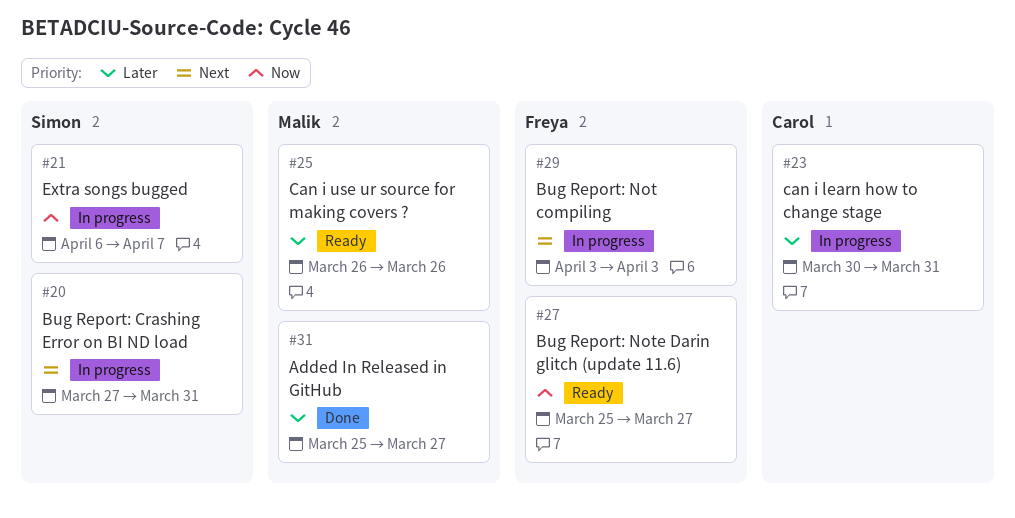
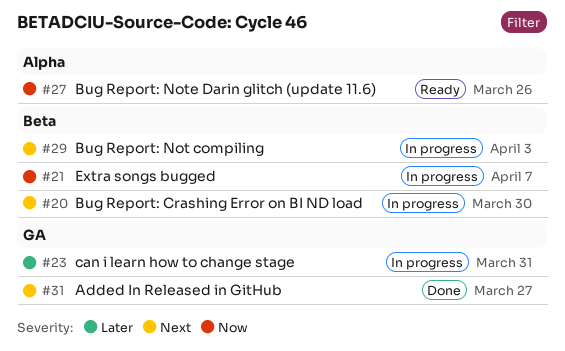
#20, due: Mar 31 -> Mar 30
#25: present -> none
#27, due: Mar 27 -> Mar 26
#31, priority: Later -> Next

